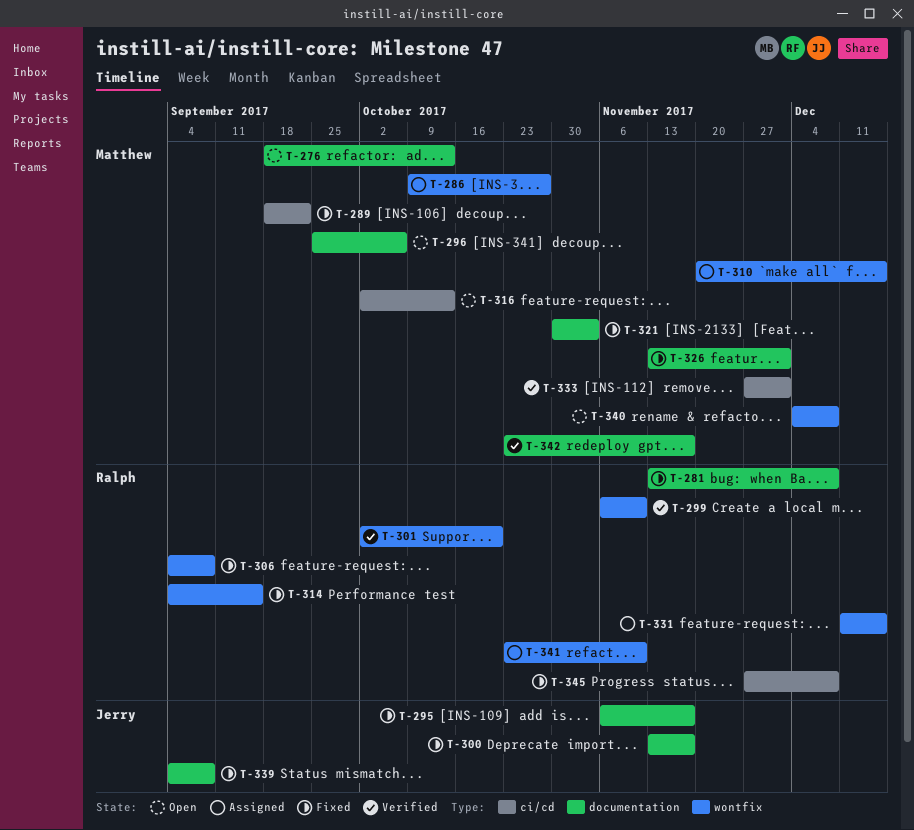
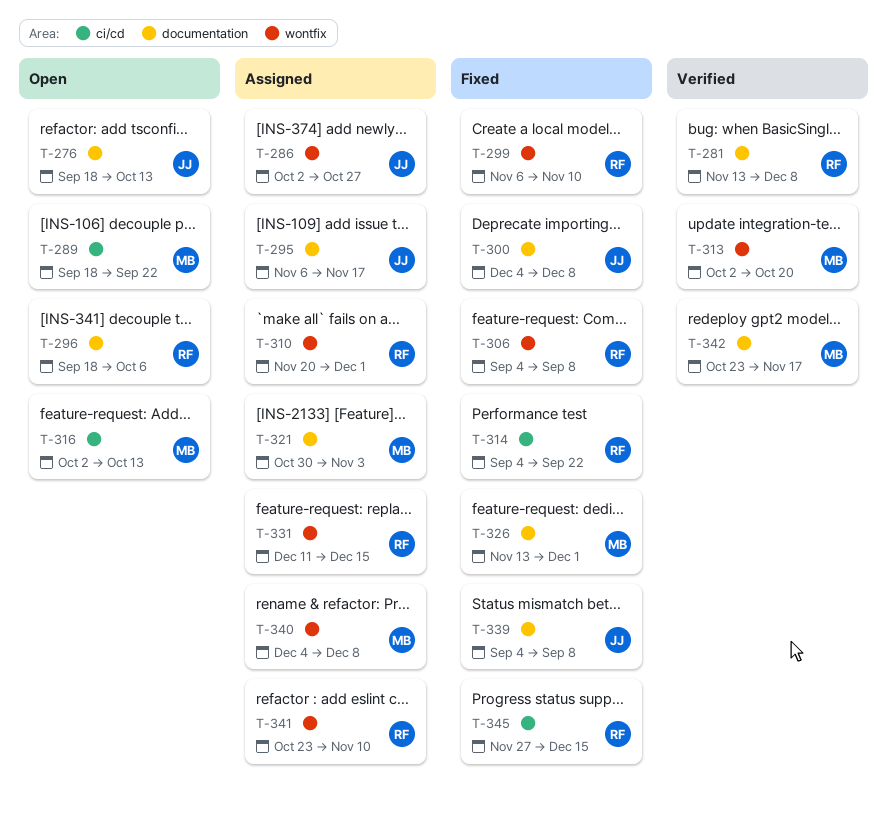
T-276, owner: Matthew -> Jerry
T-281, status: Fixed -> Verified
T-286, owner: Matthew -> Jerry
T-286, start: Oct 9 -> Oct 2
T-289, status: Fixed -> Open
T-295, status: Fixed -> Assigned
T-296, owner: Matthew -> Ralph
T-296, start: Sep 25 -> Sep 18
T-299, status: Verified -> Fixed
T-300, start: Nov 13 -> Dec 4
T-300, due: Nov 17 -> Dec 8
T-301: present -> none
T-310, owner: Matthew -> Ralph
T-310, due: Dec 15 -> Dec 1
T-313: none -> present
T-314, label: wontfix -> ci/cd
T-314, due: Sep 15 -> Sep 22
T-321, status: Fixed -> Assigned
T-333: present -> none
T-340, status: Open -> Assigned
T-345, due: Dec 8 -> Dec 15

